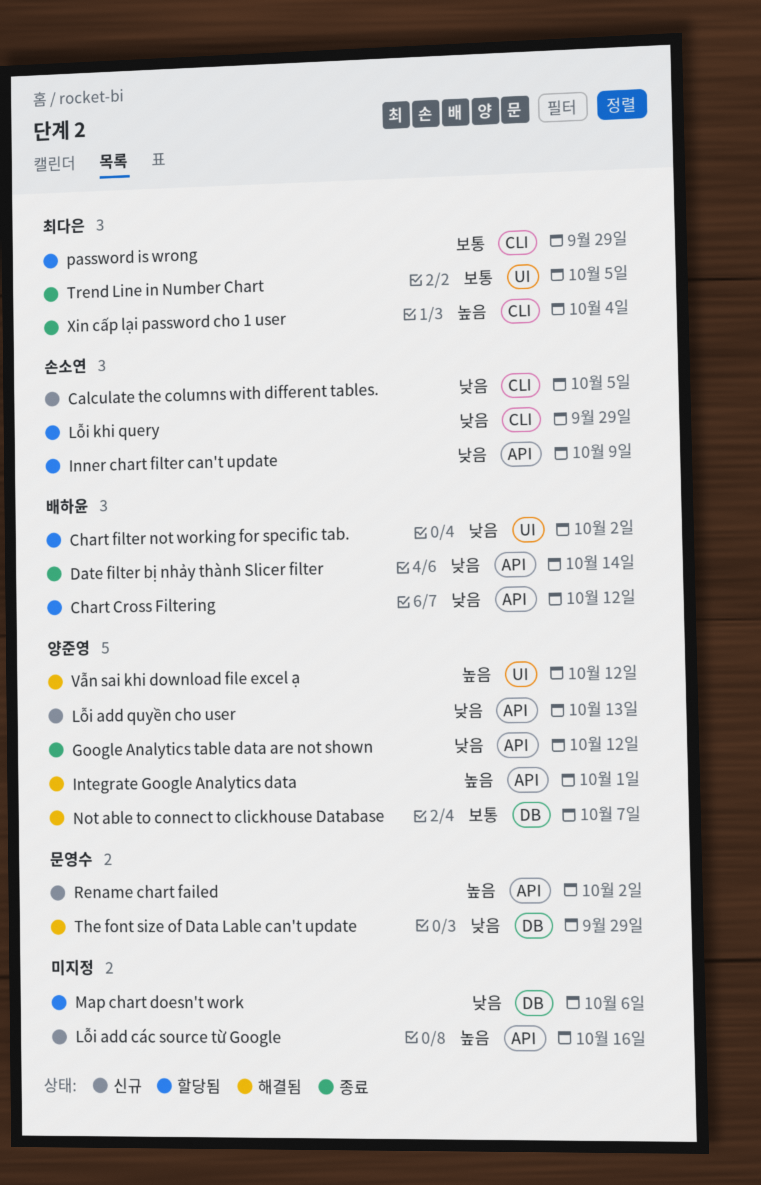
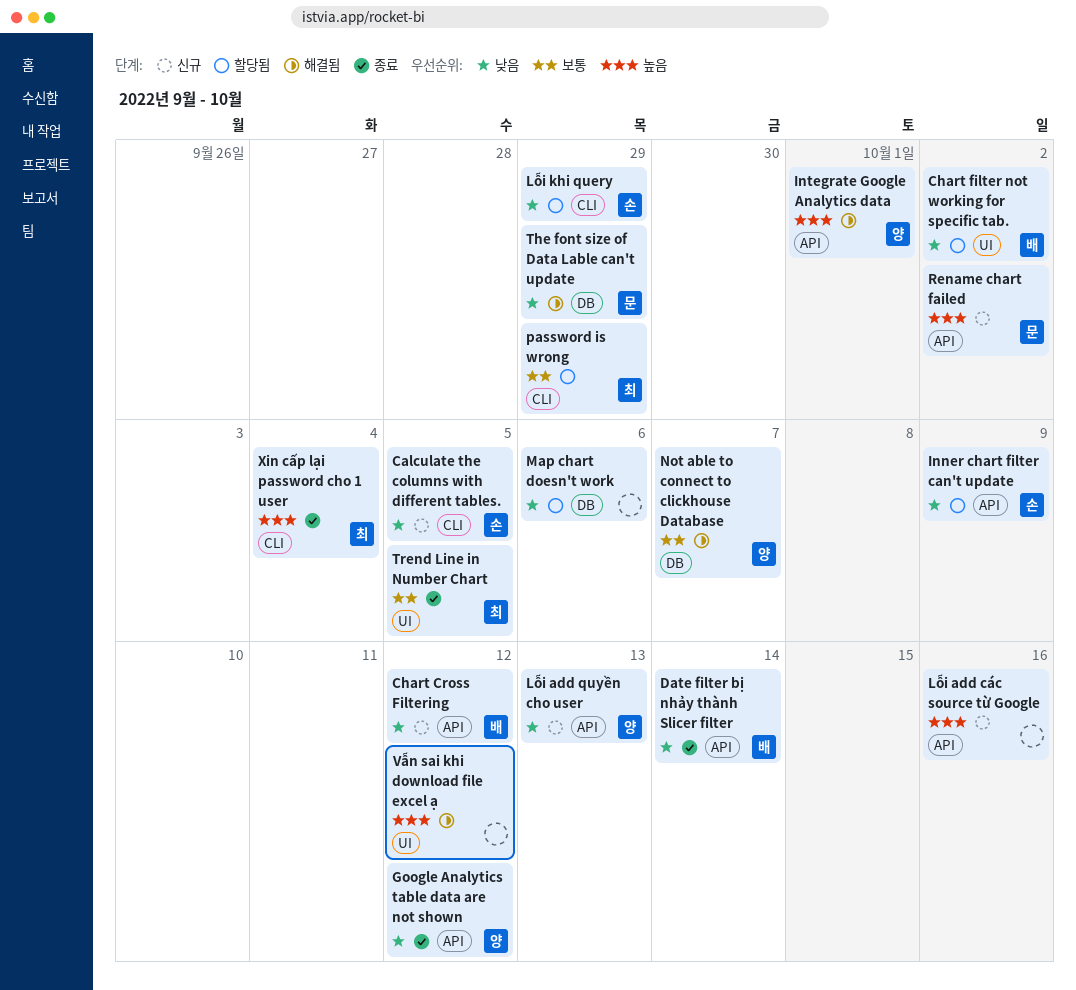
Chart Cross Filtering, status: 할당됨 -> 신규
Vẫn sai khi download file excel ạ, owner: 양준영 -> none

